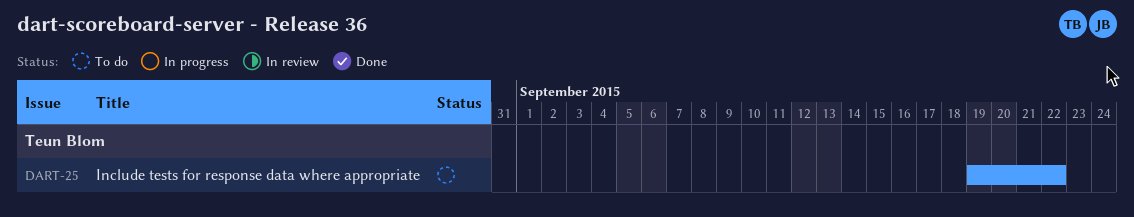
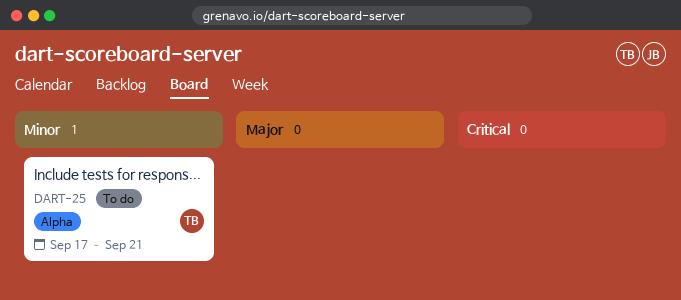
DART-25, start: Sep 19 -> Sep 17
DART-25, due: Sep 22 -> Sep 21

